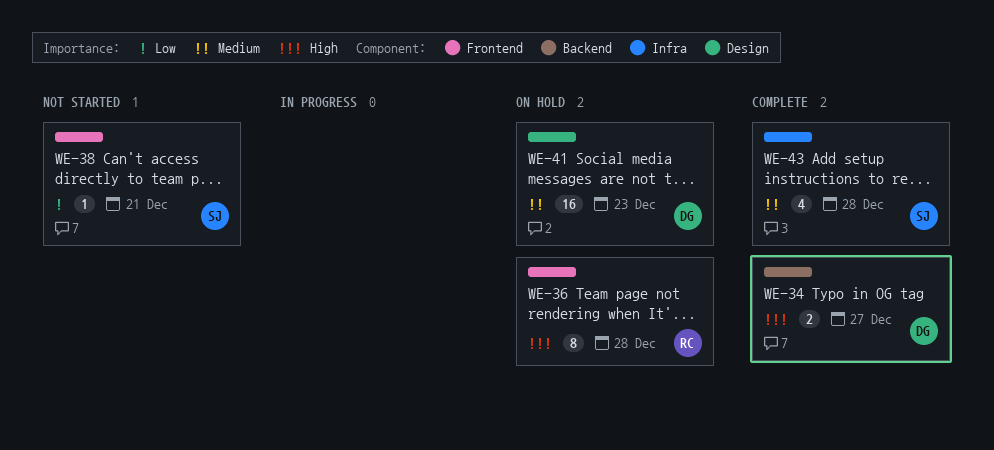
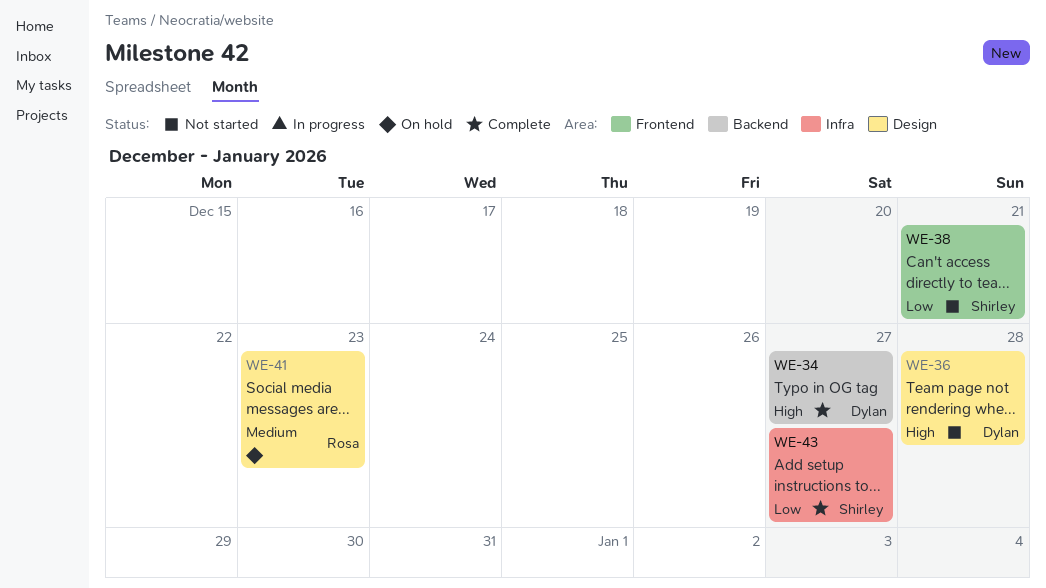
WE-36, status: On hold -> Not started
WE-36, owner: Rosa -> Dylan
WE-36, label: Frontend -> Design
WE-41, owner: Dylan -> Rosa
WE-43, priority: Medium -> Low
WE-43, due: Dec 28 -> Dec 27

